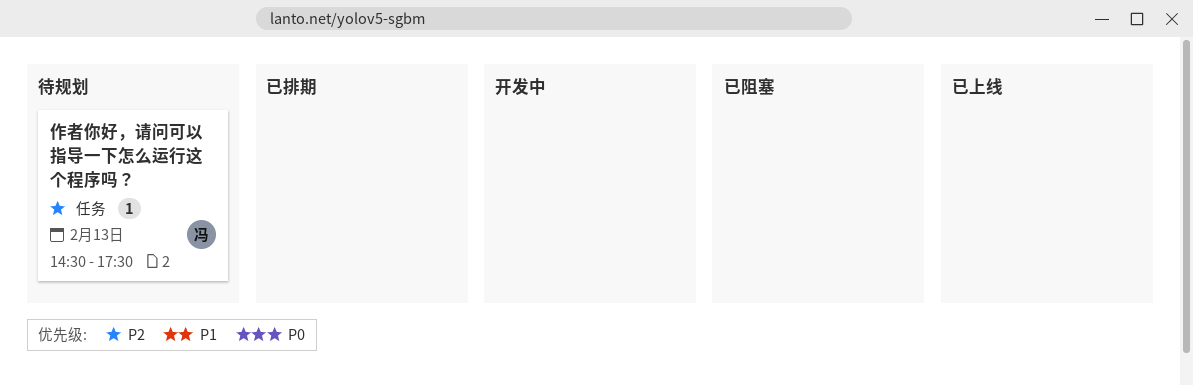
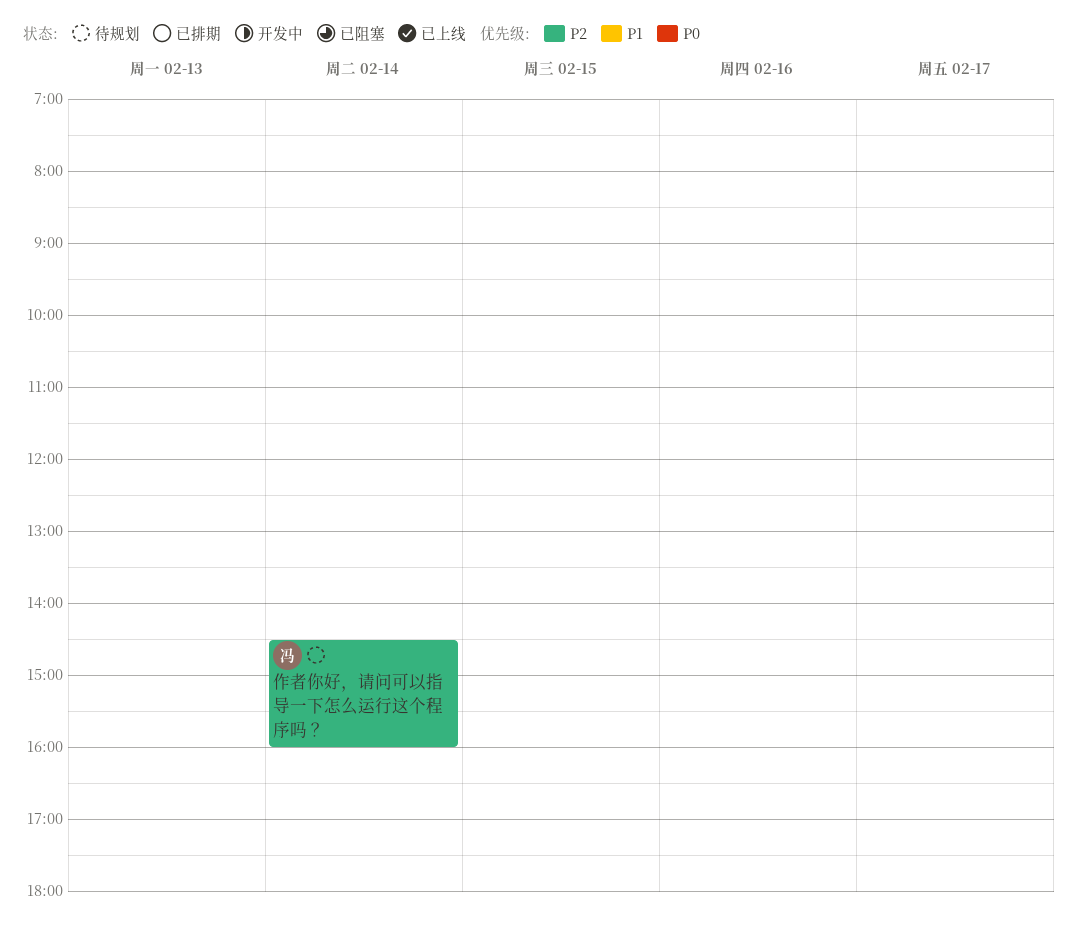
作者你好，请问可以指导一下怎么运行这个程序吗？, day: Feb 13 -> Feb 14
作者你好，请问可以指导一下怎么运行这个程序吗？, ends: 17:30 -> 16:00

